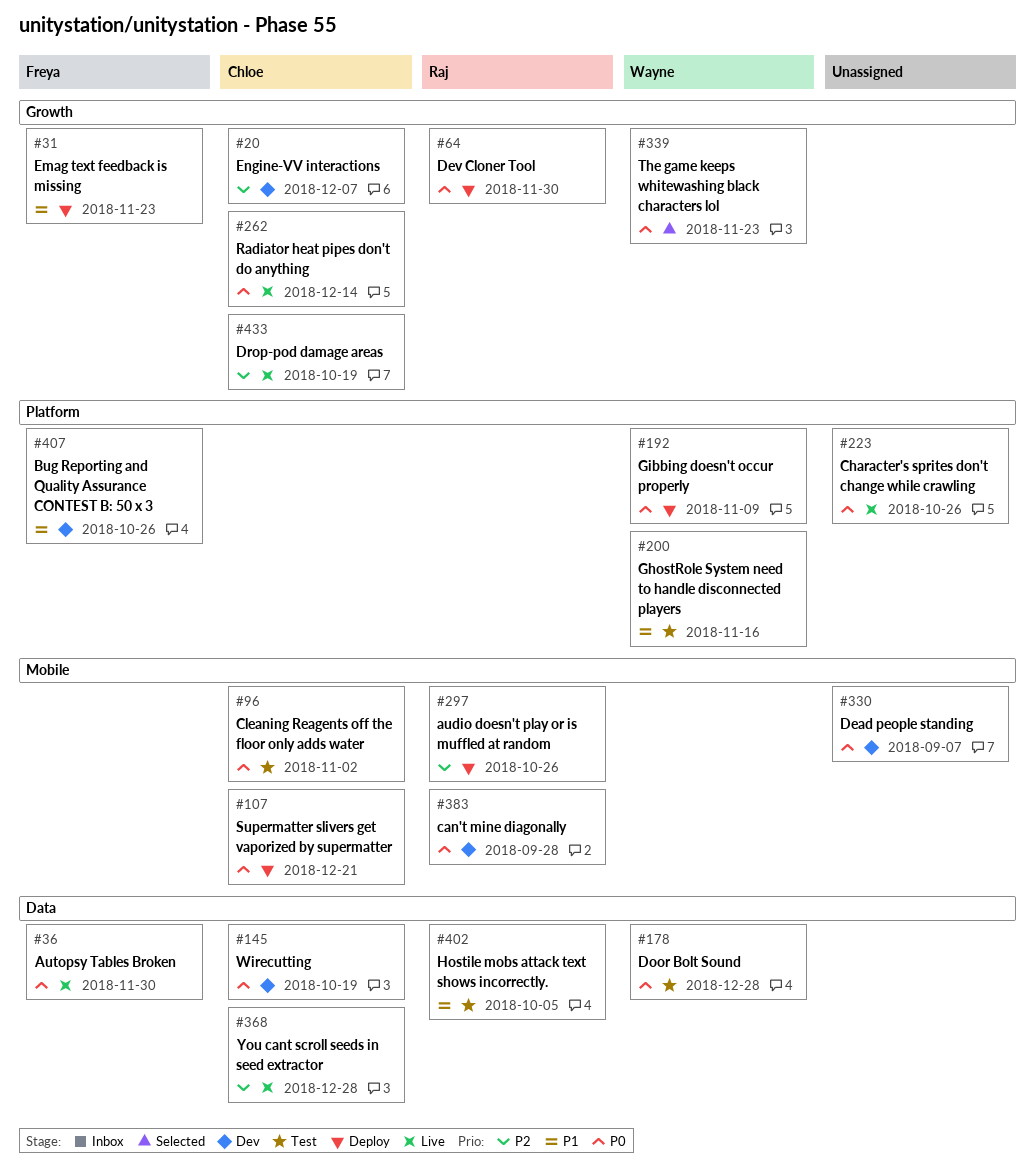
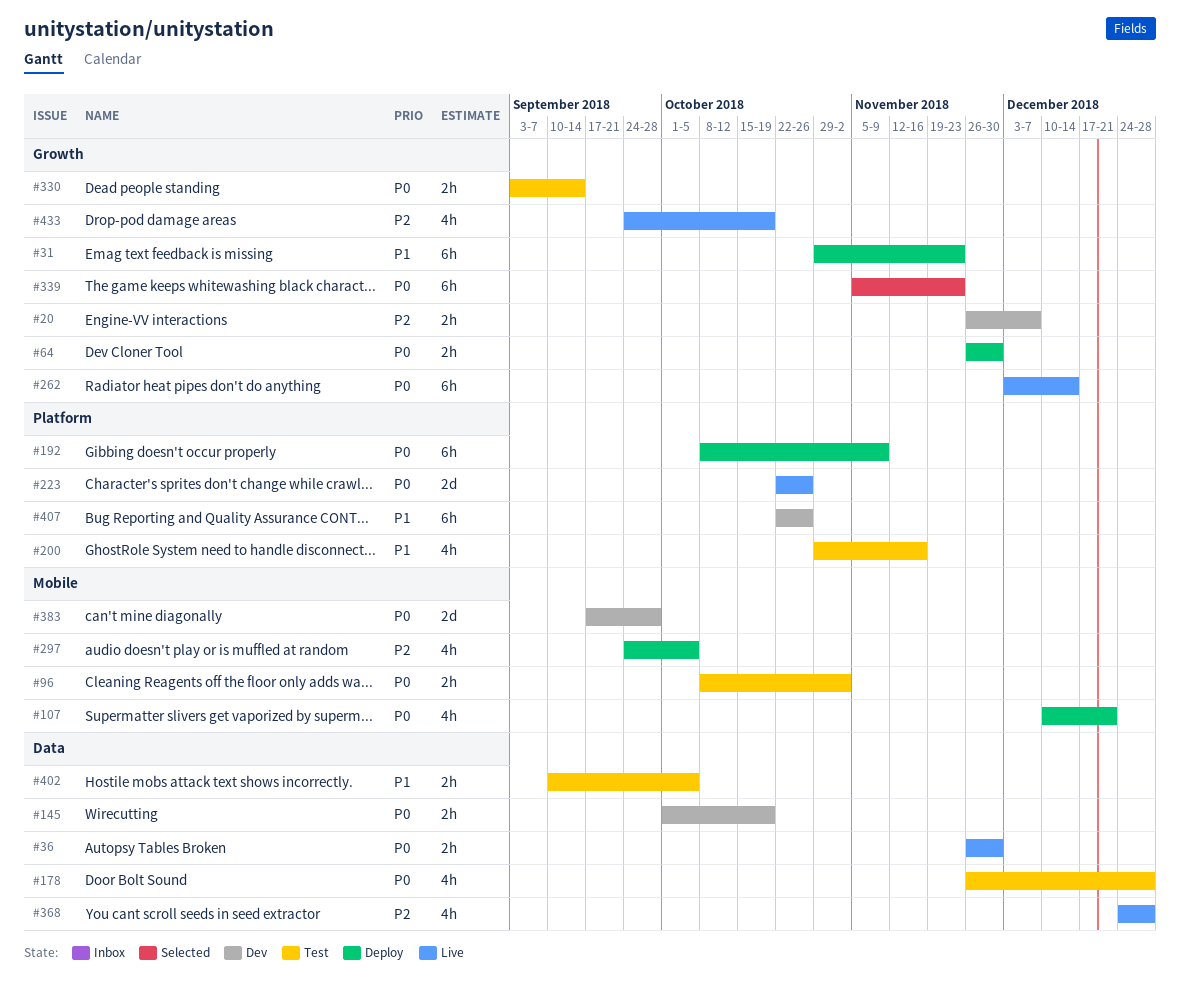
#297, due: Oct 26 -> Oct 5
#330, status: Dev -> Test
#330, label: Mobile -> Growth
#330, due: Sep 7 -> Sep 14

